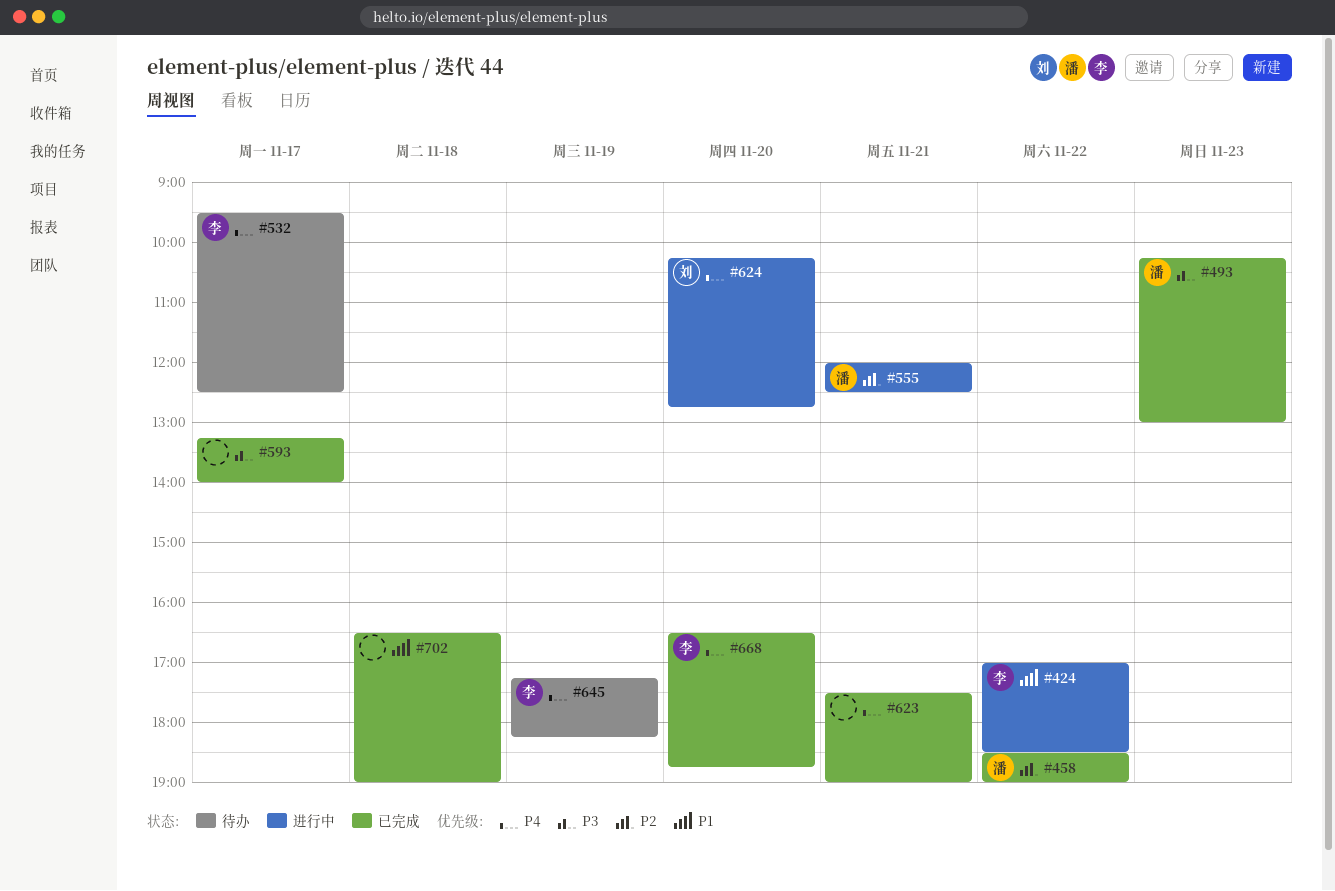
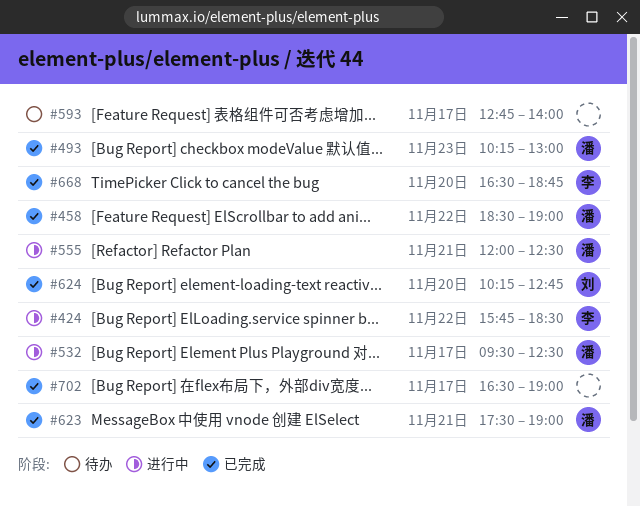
#424, begins: 17:00 -> 15:45
#532, status: 待办 -> 进行中
#532, owner: 李 -> 潘
#593, status: 已完成 -> 待办
#593, begins: 13:15 -> 12:45
#623, owner: none -> 潘
#624, status: 进行中 -> 已完成
#645: present -> none
#702, day: Nov 18 -> Nov 17

